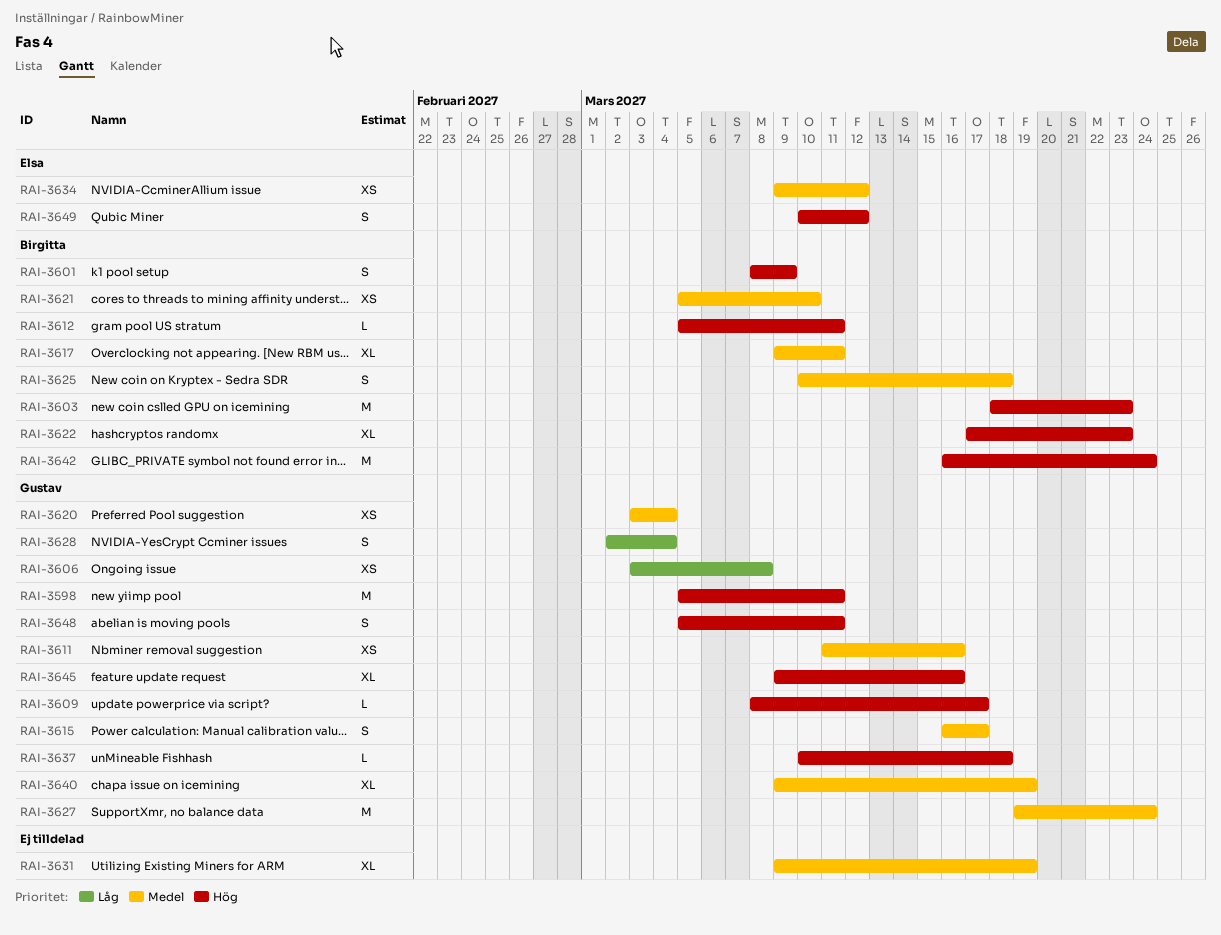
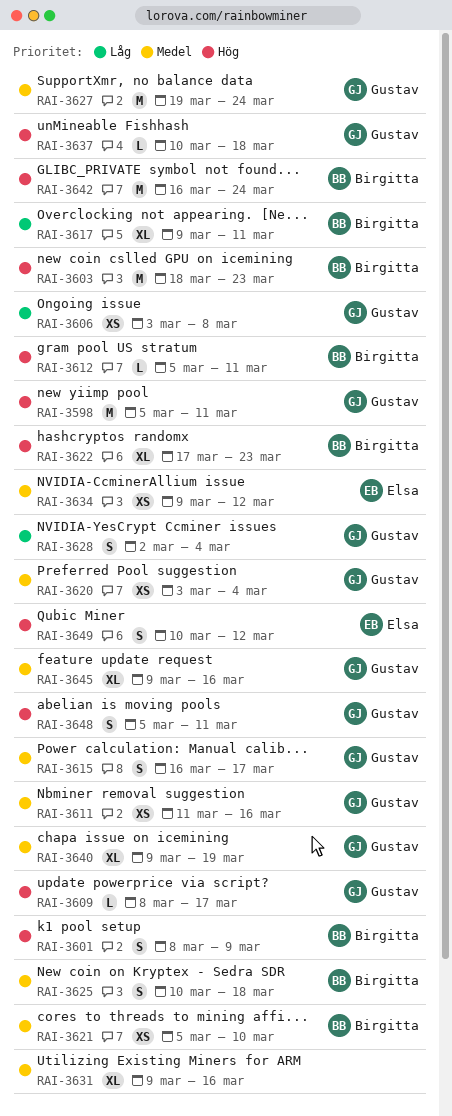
RAI-3617, priority: Medel -> Låg
RAI-3631, due: Mar 19 -> Mar 16
RAI-3645, priority: Hög -> Medel

